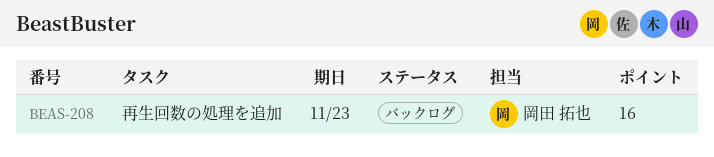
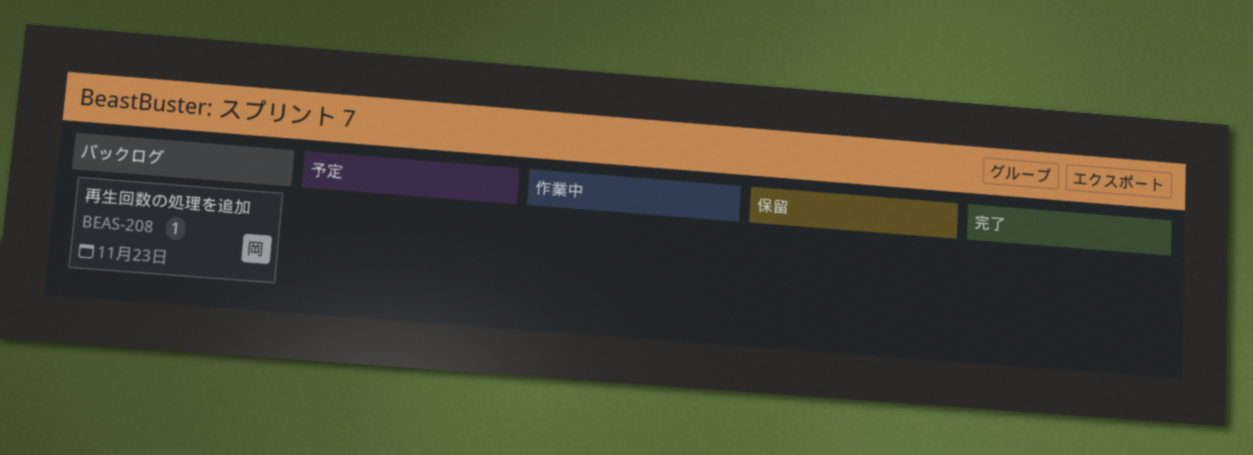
BEAS-208, estimate: 16 -> 1

